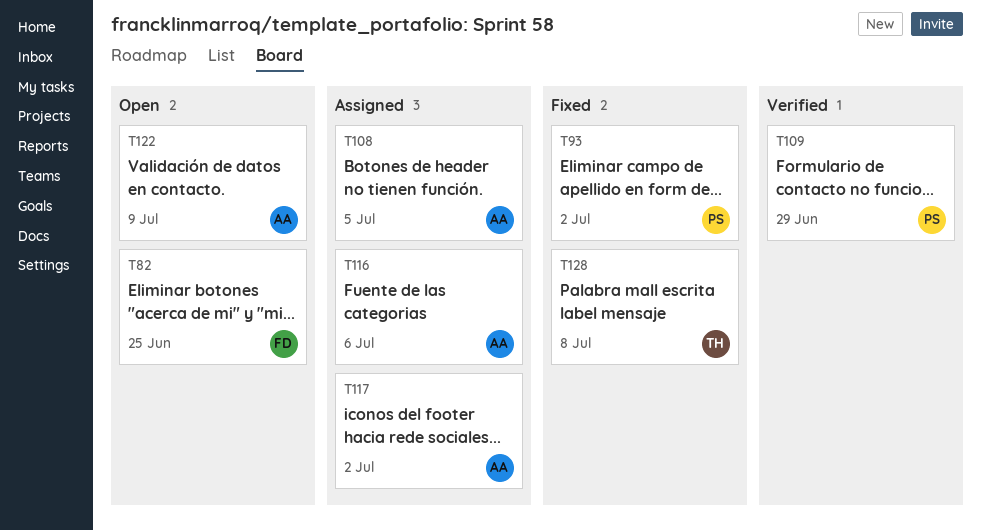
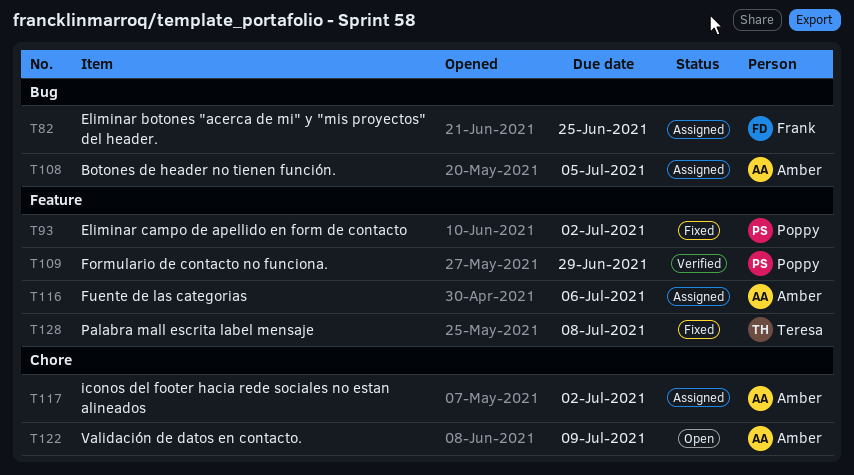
T82, status: Open -> Assigned

